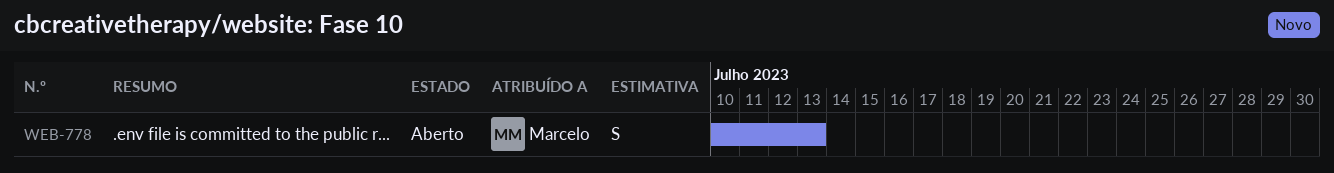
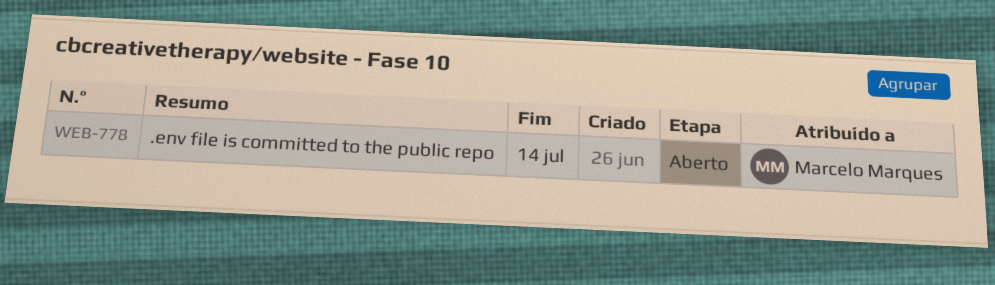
WEB-778, due: Jul 13 -> Jul 14

